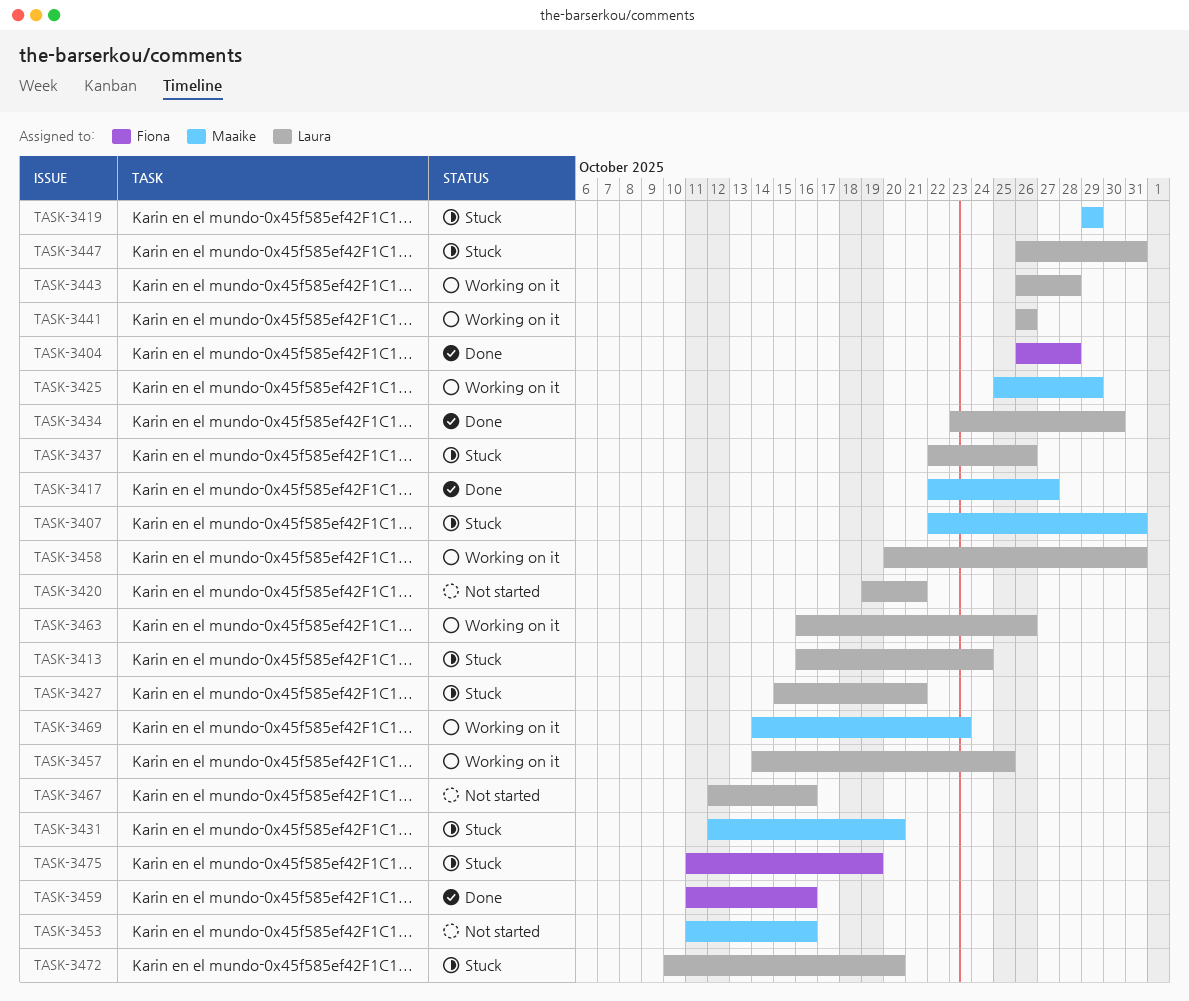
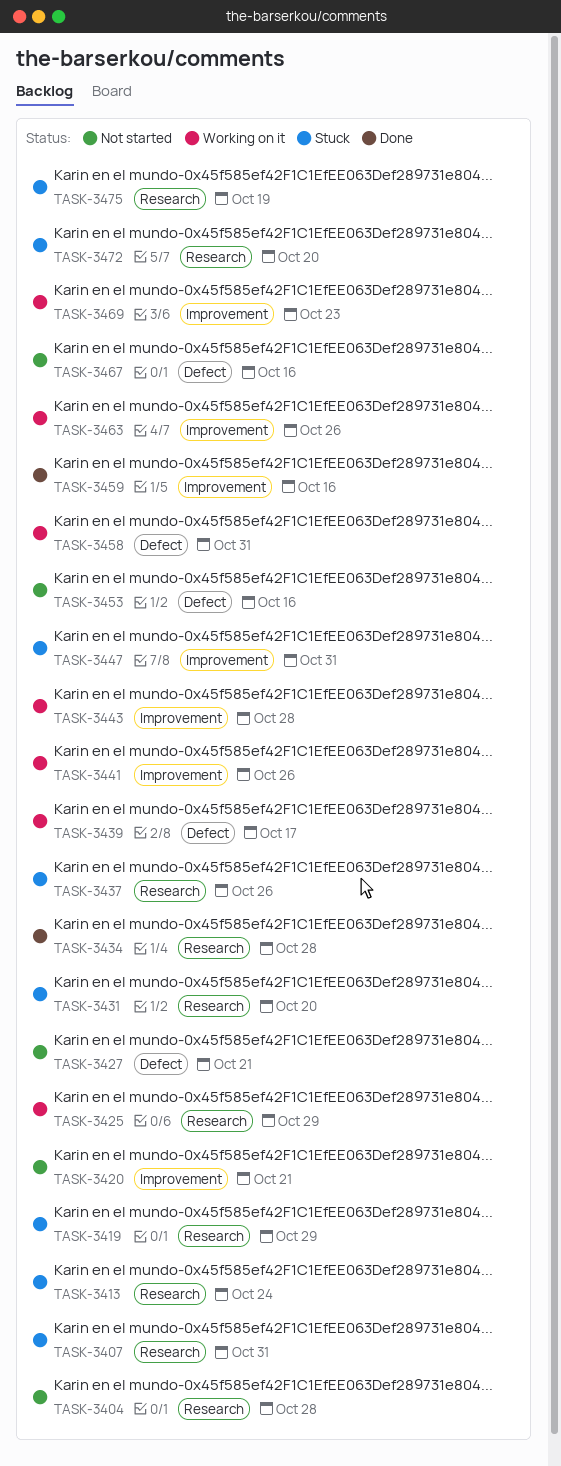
TASK-3404, status: Done -> Not started
TASK-3417: present -> none
TASK-3427, status: Stuck -> Not started
TASK-3434, due: Oct 30 -> Oct 28
TASK-3439: none -> present
TASK-3457: present -> none

